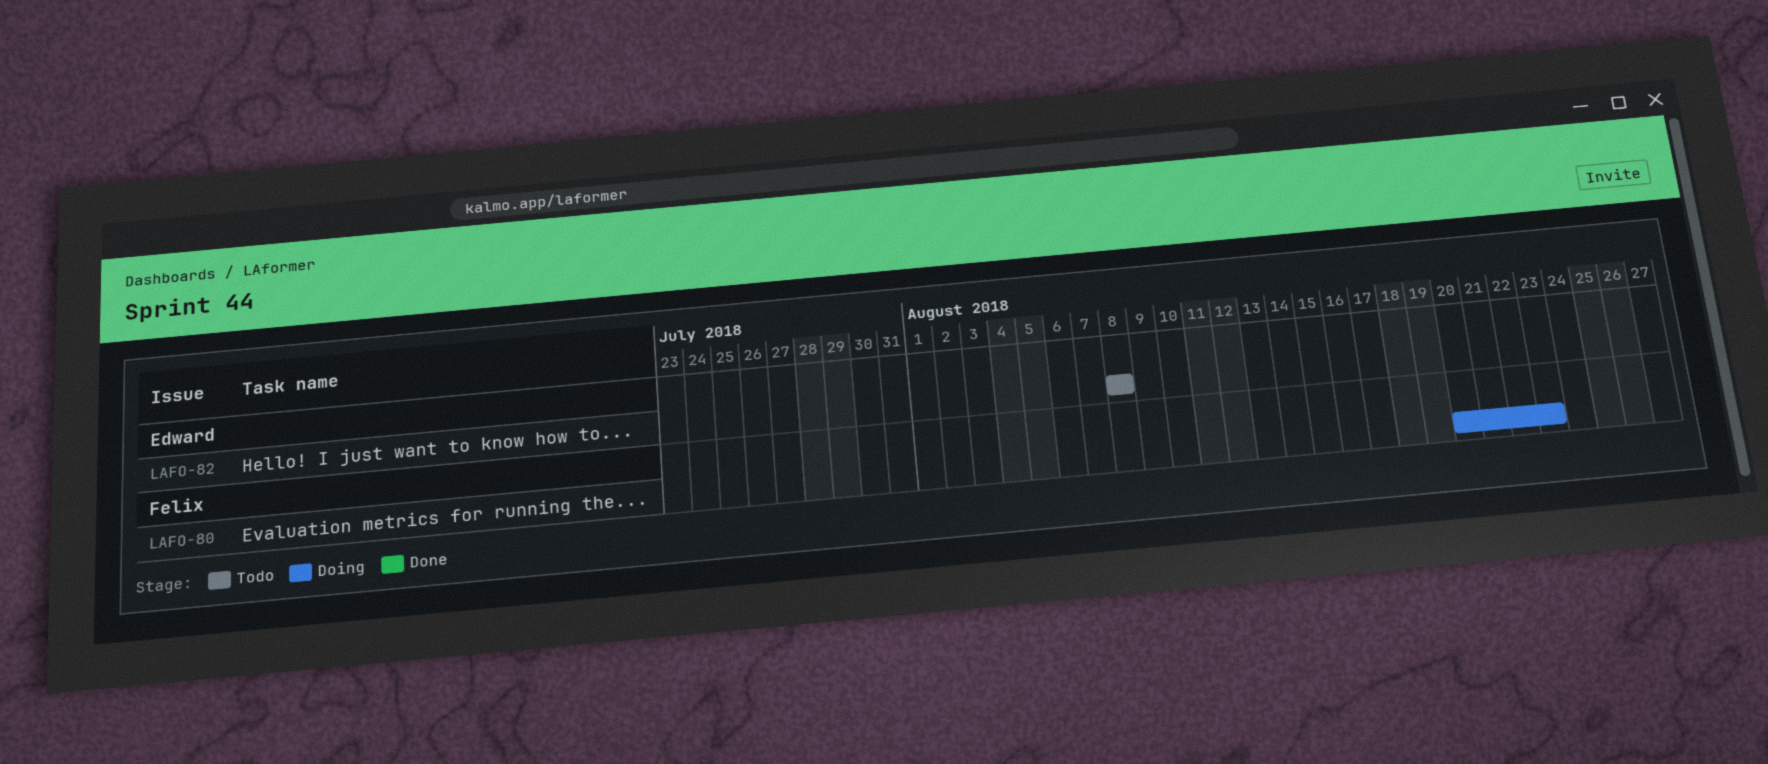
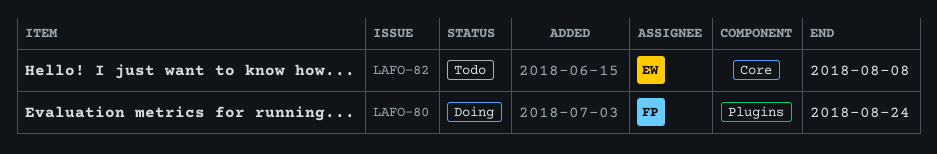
LAFO-80, due: Aug 23 -> Aug 24

